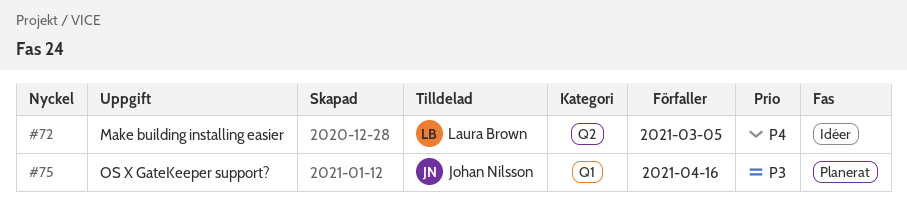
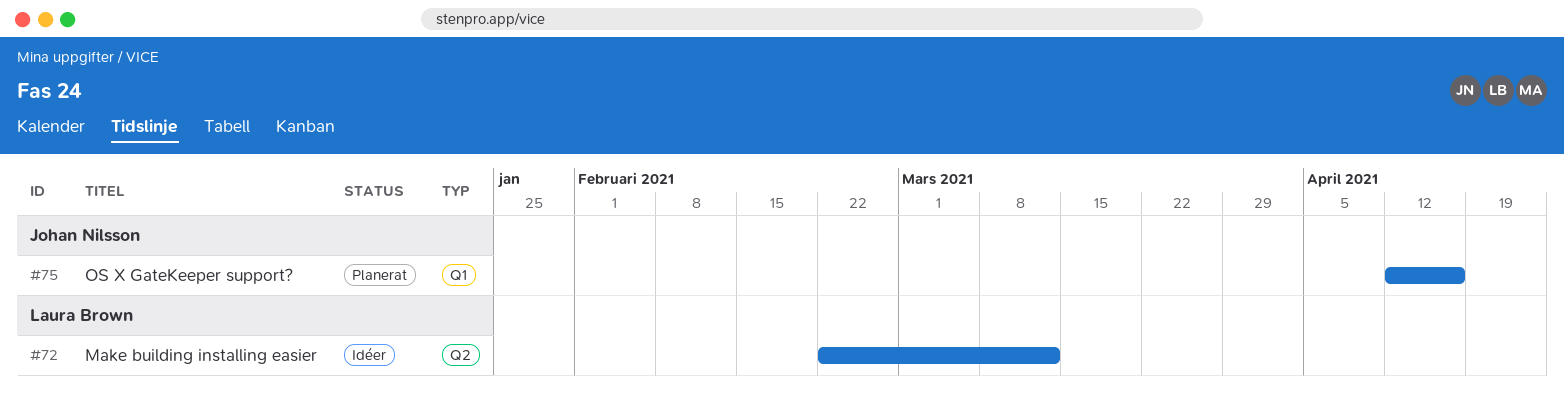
#72, due: Mar 5 -> Mar 12

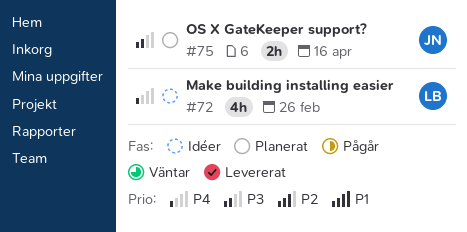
#72, due: Mar 12 -> Feb 26

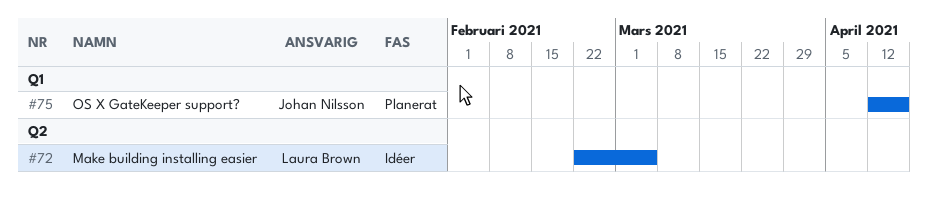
#72, due: Feb 26 -> Mar 5

